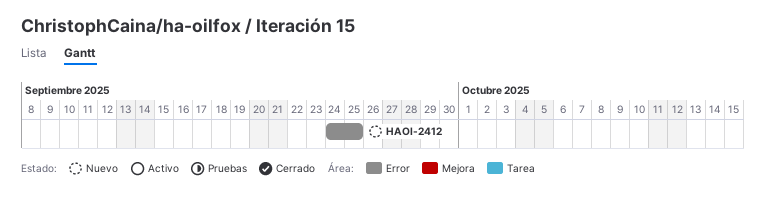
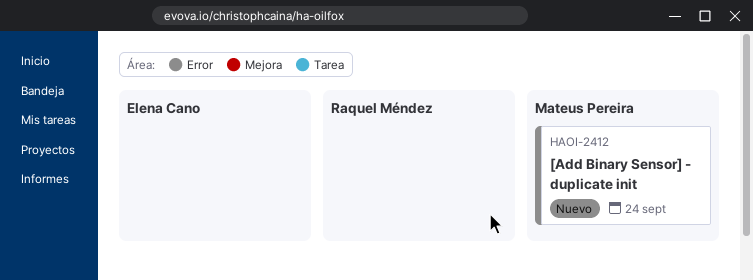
HAOI-2412, due: Sep 25 -> Sep 24

